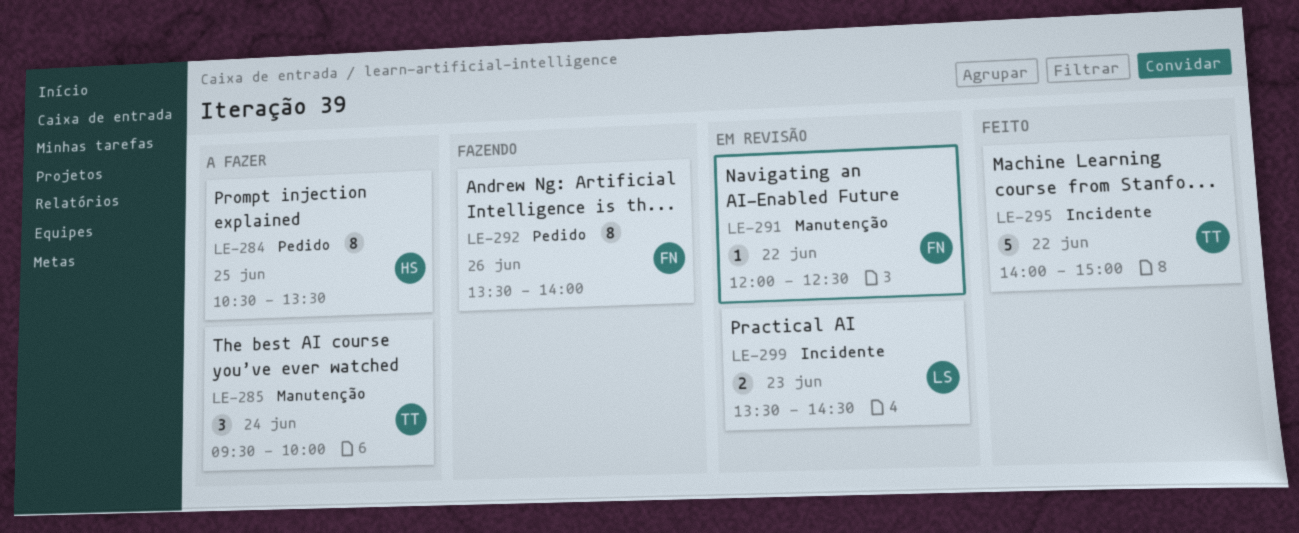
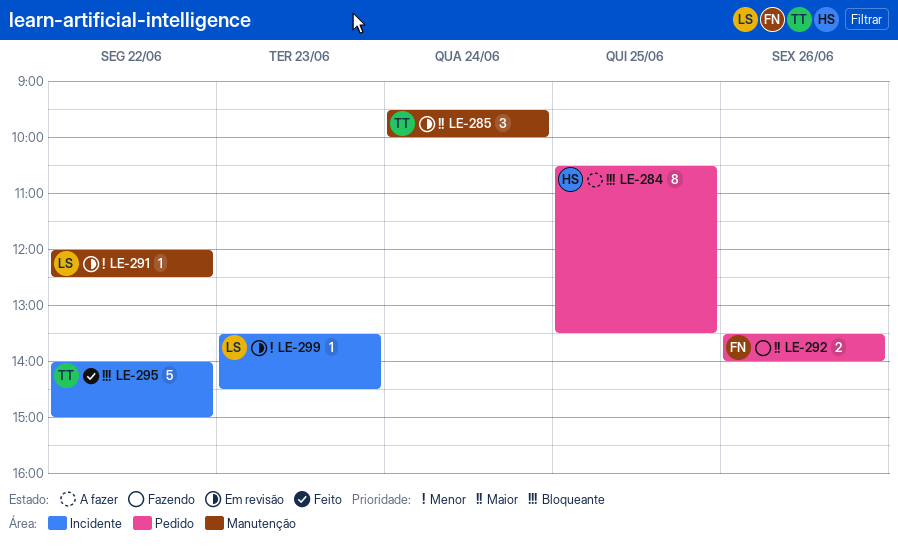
LE-285, status: A fazer -> Em revisão
LE-291, owner: FN -> LS
LE-292, estimate: 8 -> 2
LE-299, estimate: 2 -> 1

